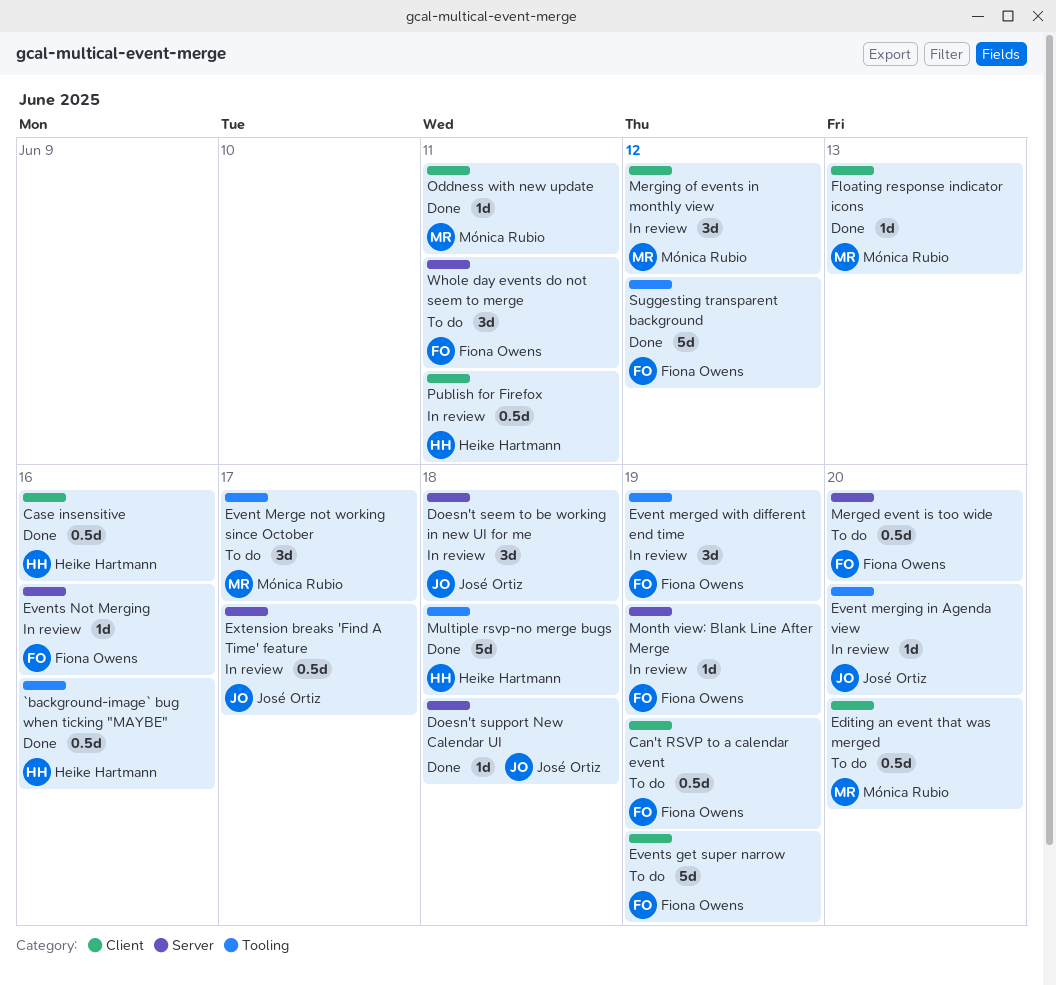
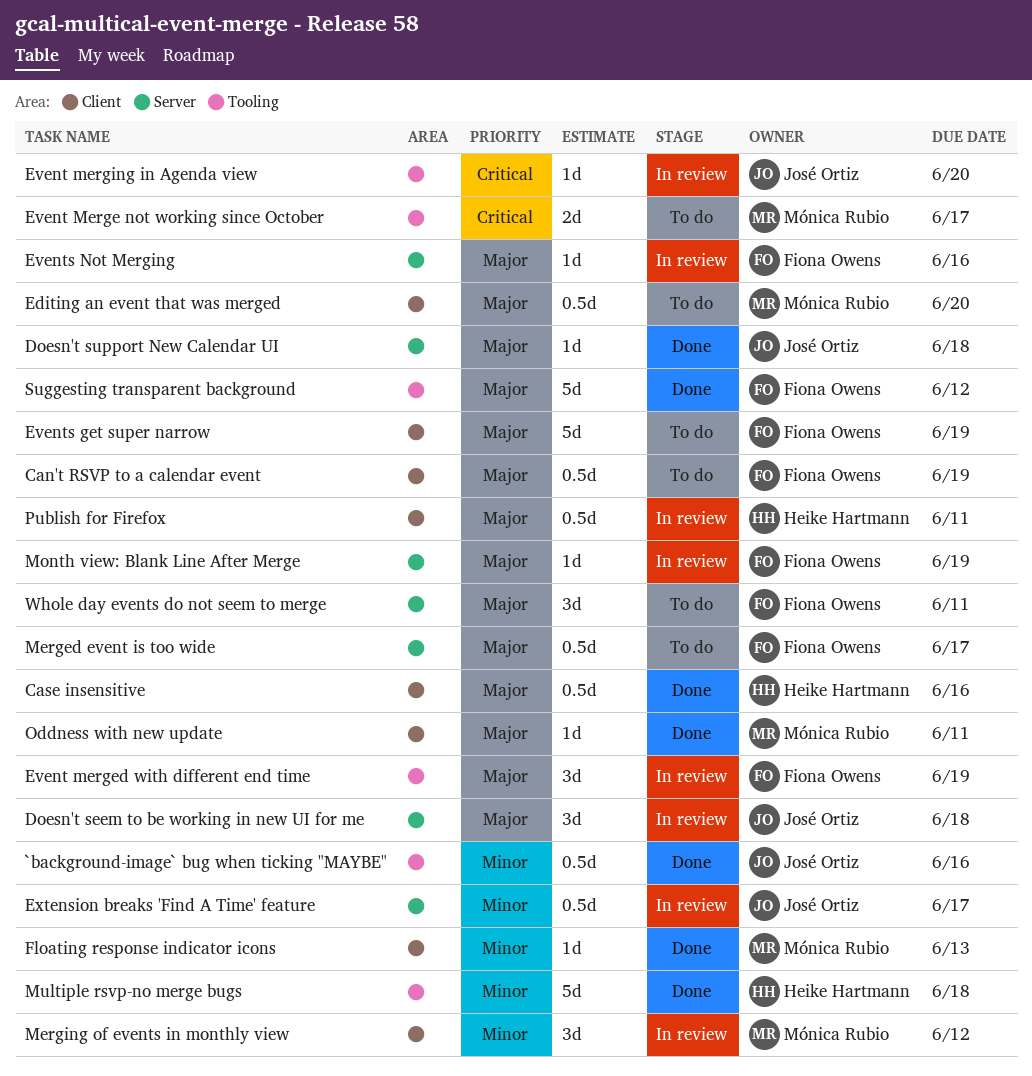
`background-image` bug when ticking "MAYBE", owner: Heike Hartmann -> José Ortiz
Event Merge not working since October, estimate: 3d -> 2d
Merged event is too wide, due: Jun 20 -> Jun 17

